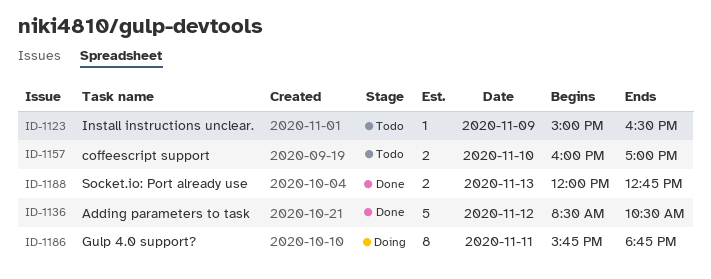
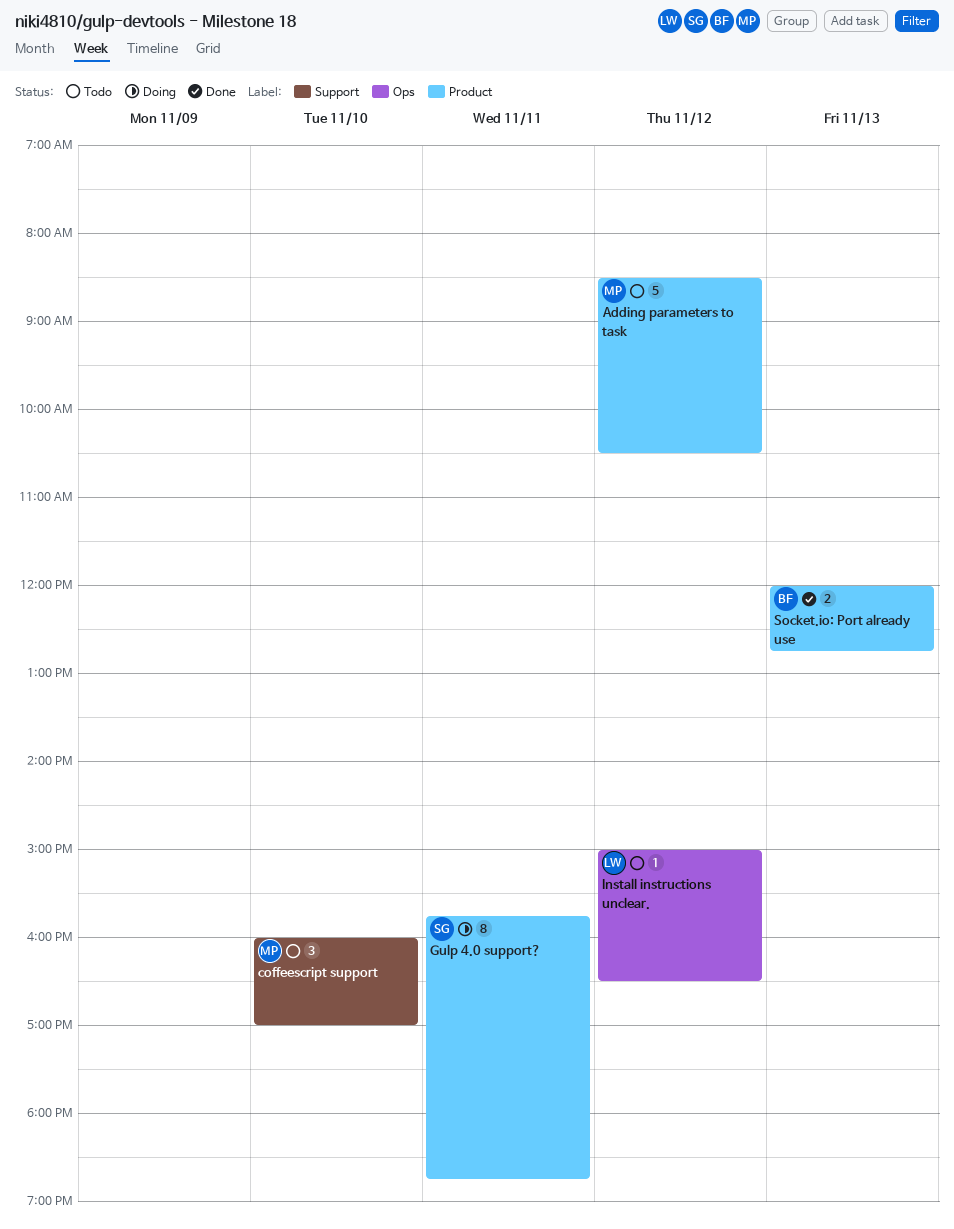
Adding parameters to task, status: Done -> Todo
coffeescript support, estimate: 2 -> 3
Install instructions unclear., day: Nov 9 -> Nov 12

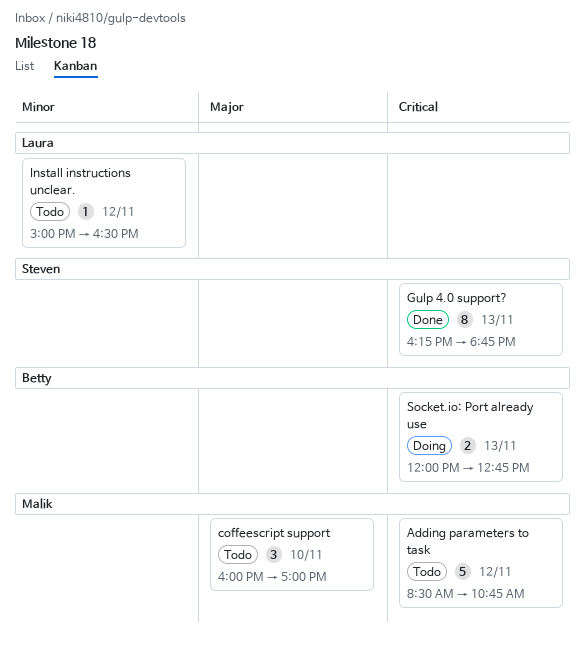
Adding parameters to task, ends: 10:30 -> 10:45
Gulp 4.0 support?, status: Doing -> Done
Gulp 4.0 support?, day: Nov 11 -> Nov 13
Gulp 4.0 support?, begins: 15:45 -> 16:15
Socket.io: Port already use, status: Done -> Doing

